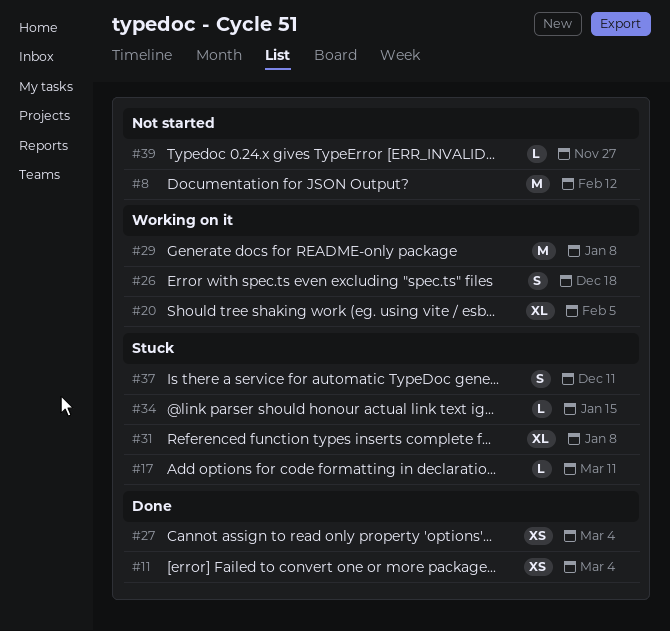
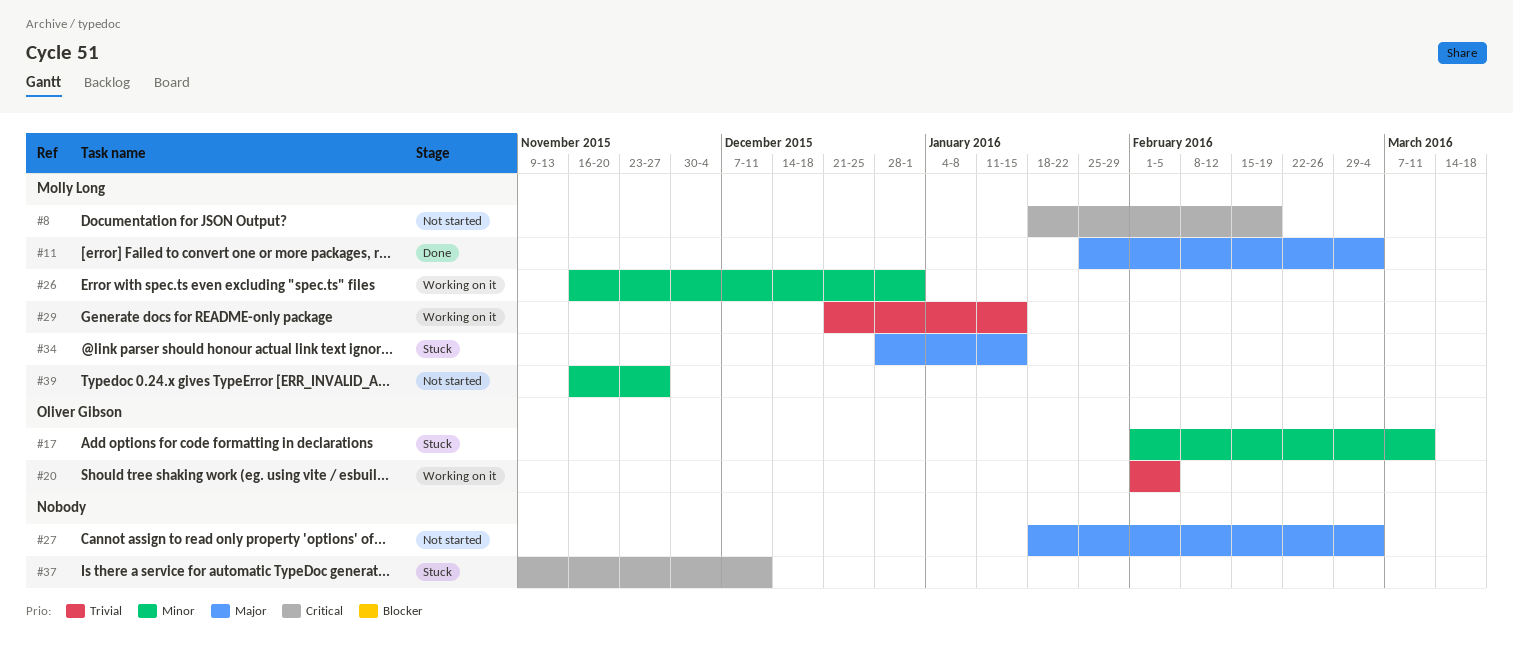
#8, due: Feb 12 -> Feb 19
#26, due: Dec 18 -> Jan 1
#27, status: Done -> Not started
#29, due: Jan 8 -> Jan 15
#31: present -> none

